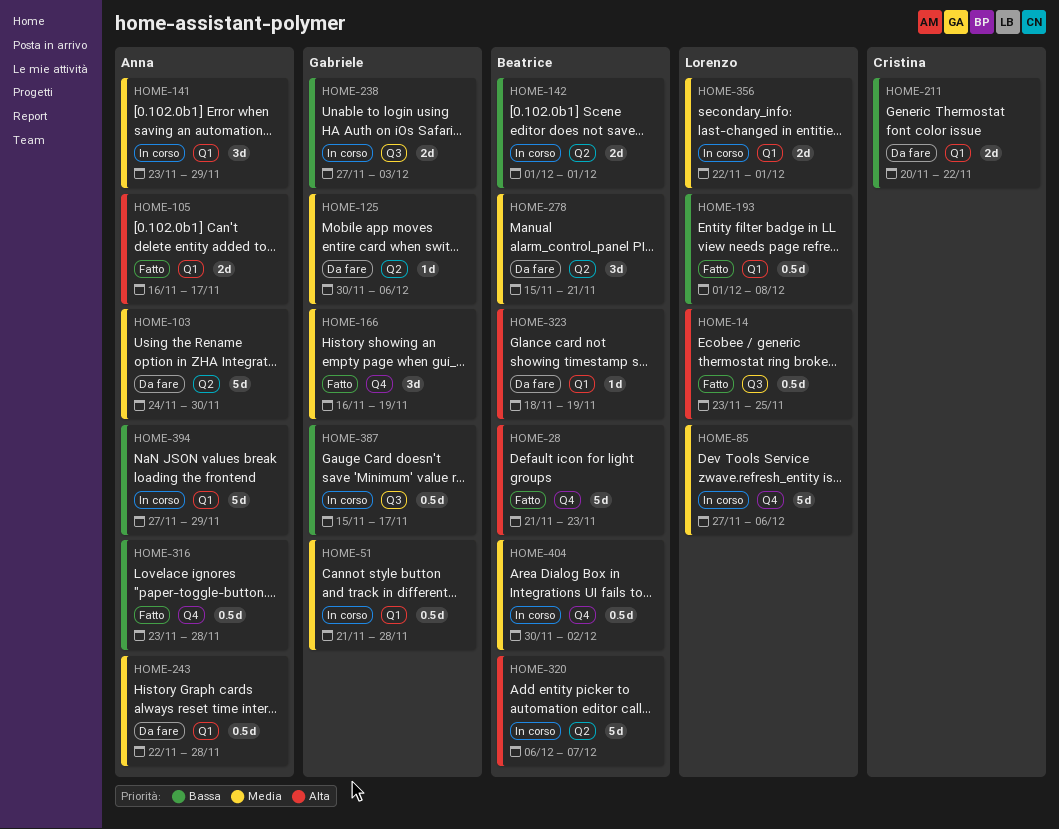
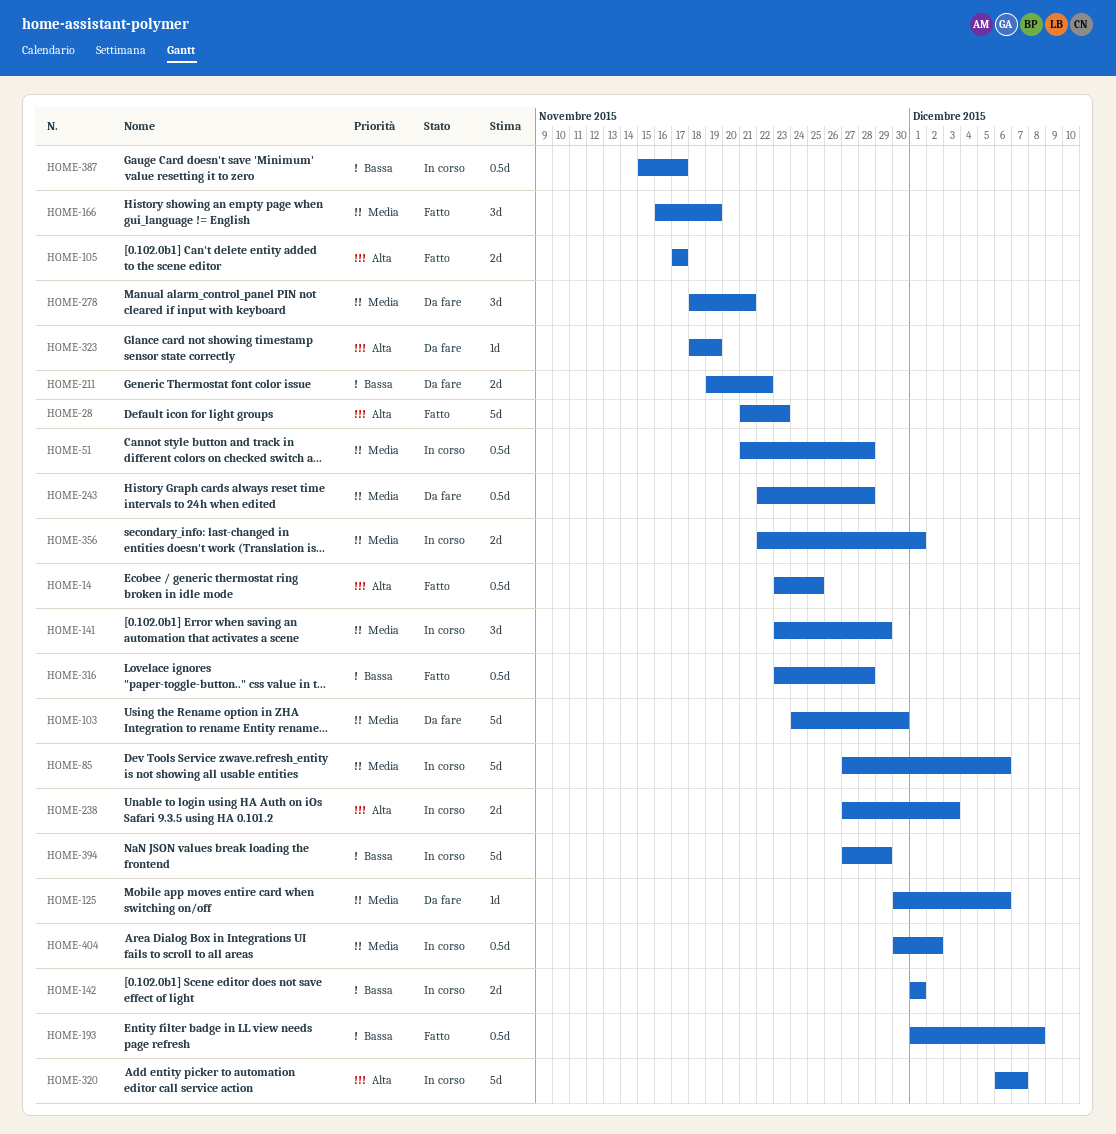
HOME-105, start: Nov 16 -> Nov 17
HOME-211, start: Nov 20 -> Nov 19
HOME-238, priority: Bassa -> Alta
HOME-278, start: Nov 15 -> Nov 18

